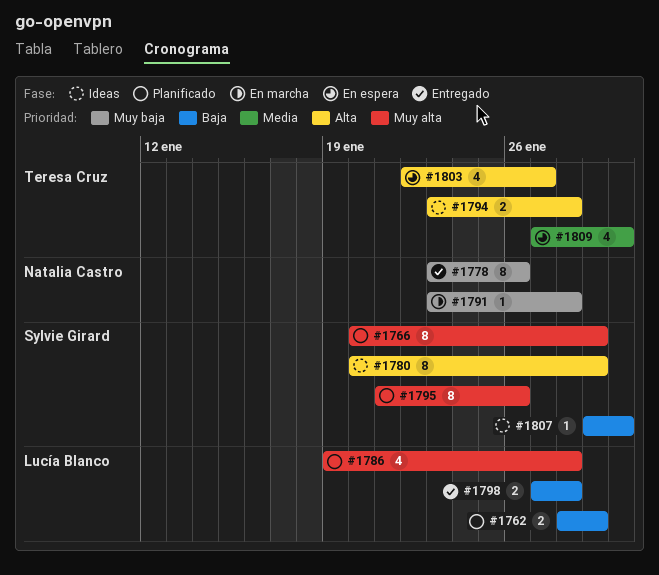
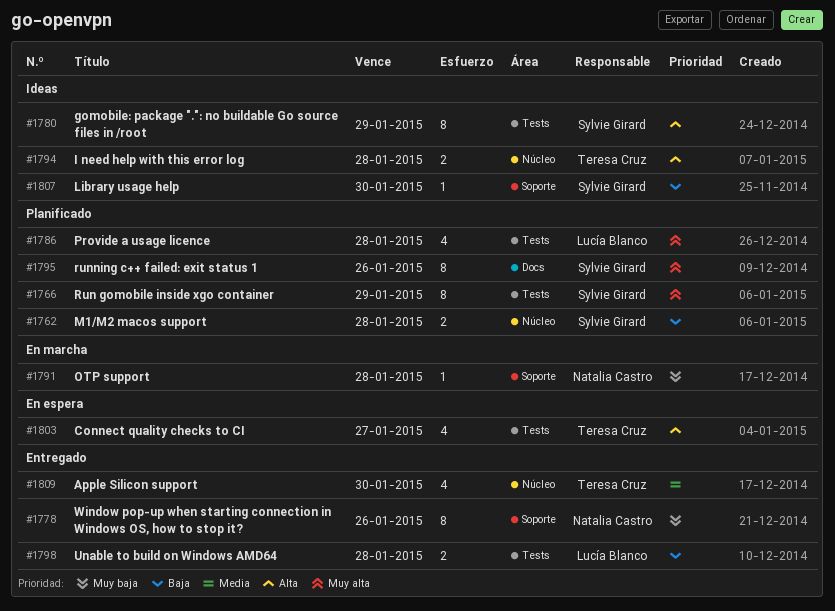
#1762, owner: Lucía Blanco -> Sylvie Girard
#1762, due: Jan 29 -> Jan 28
#1809, status: En espera -> Entregado

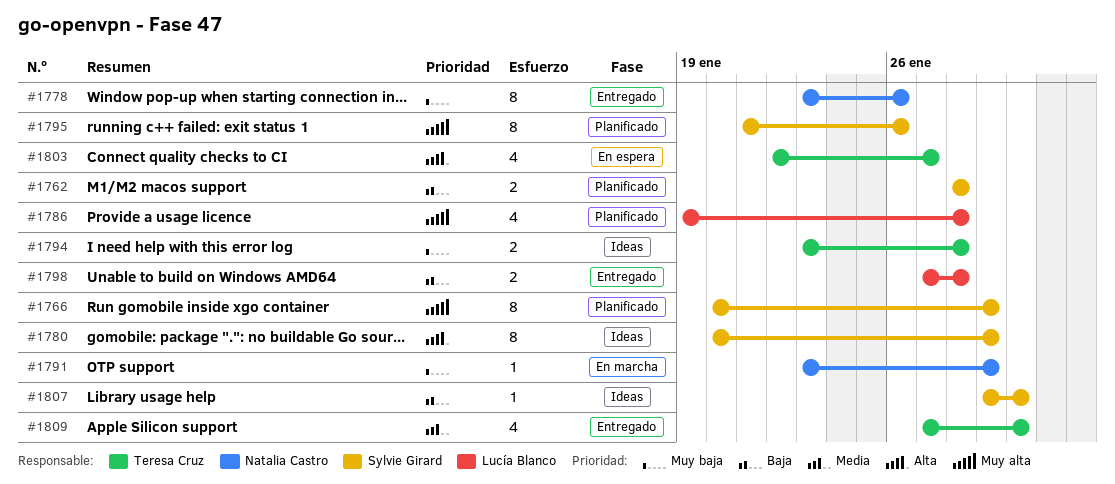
#1791, due: Jan 28 -> Jan 29
#1794, priority: Alta -> Muy baja

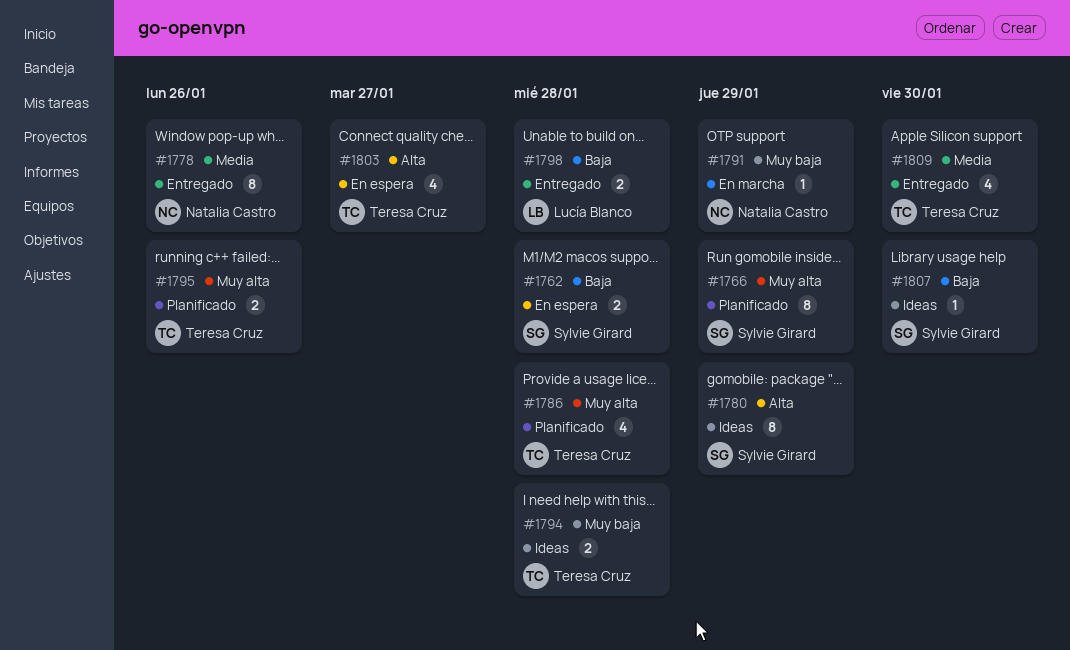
#1762, status: Planificado -> En espera
#1778, priority: Muy baja -> Media
#1786, owner: Lucía Blanco -> Teresa Cruz
#1795, owner: Sylvie Girard -> Teresa Cruz
#1795, estimate: 8 -> 2

